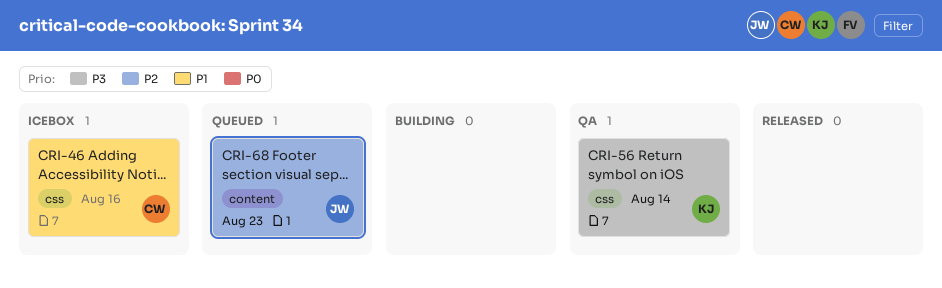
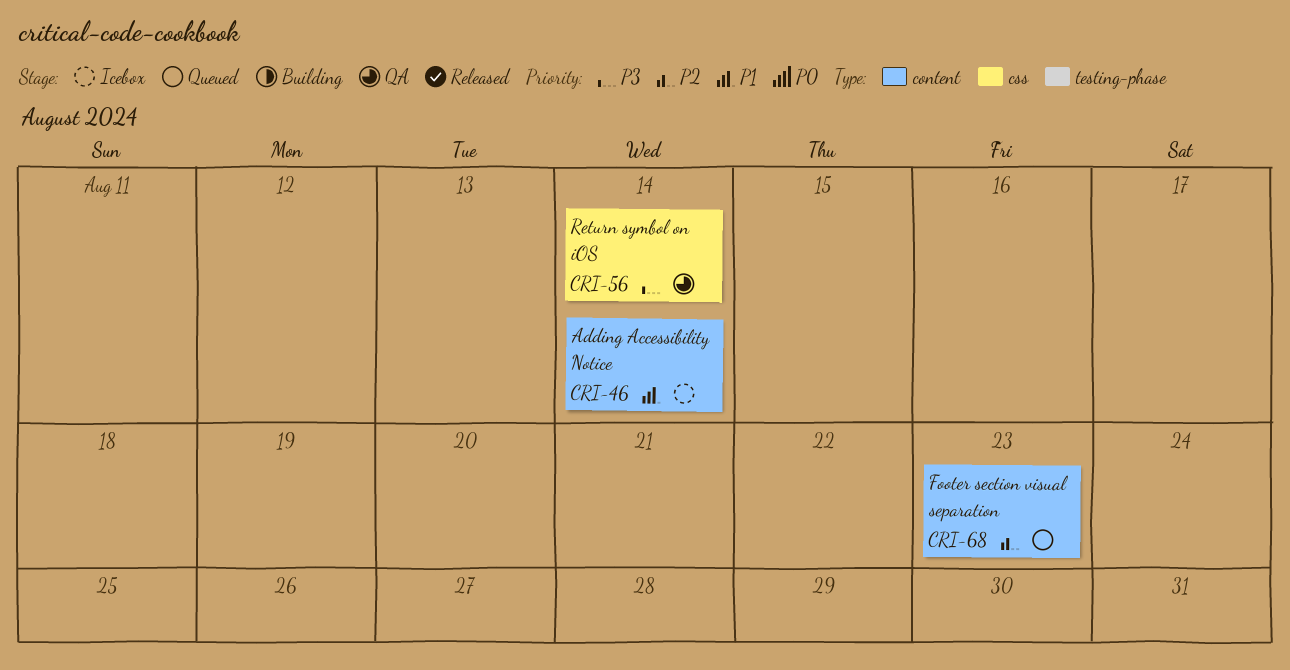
CRI-46, label: css -> content
CRI-46, due: Aug 16 -> Aug 14

